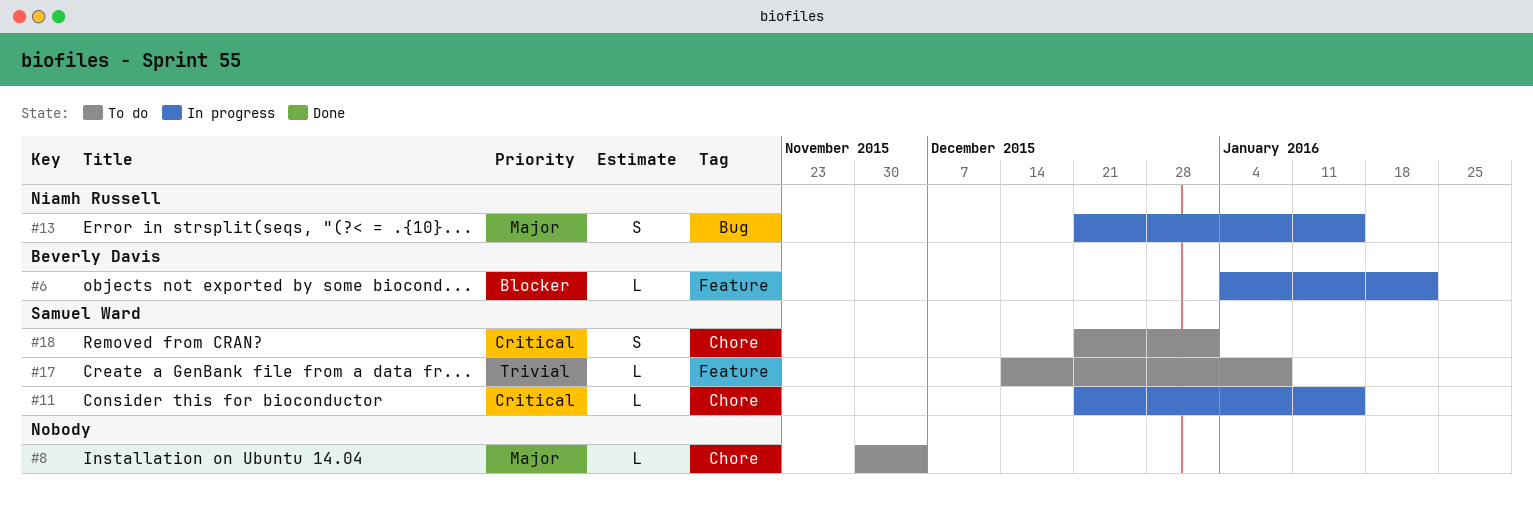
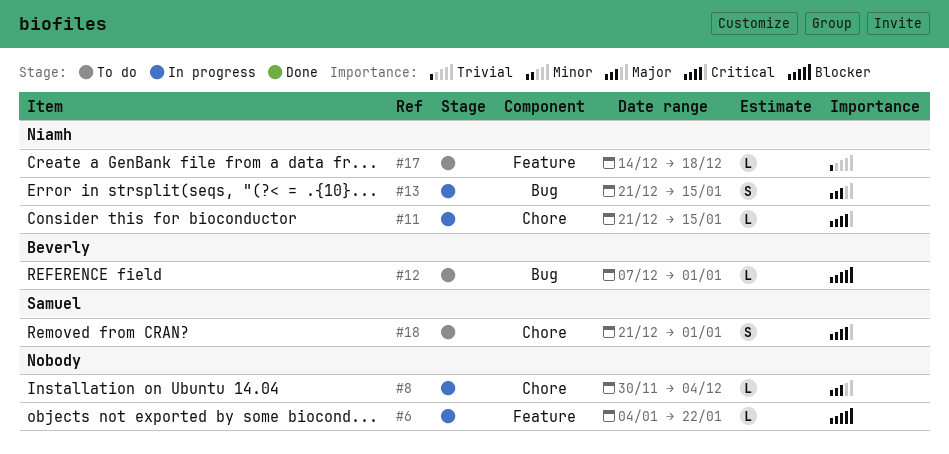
#6, owner: Beverly Davis -> none
#8, status: To do -> In progress
#11, owner: Samuel Ward -> Niamh Russell
#12: none -> present
#17, owner: Samuel Ward -> Niamh Russell
#17, due: Jan 8 -> Dec 18

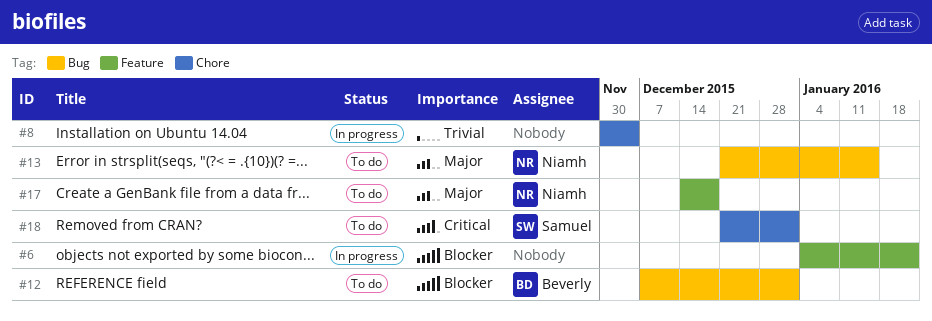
#8, priority: Major -> Trivial
#11: present -> none
#13, status: In progress -> To do
#17, priority: Trivial -> Major

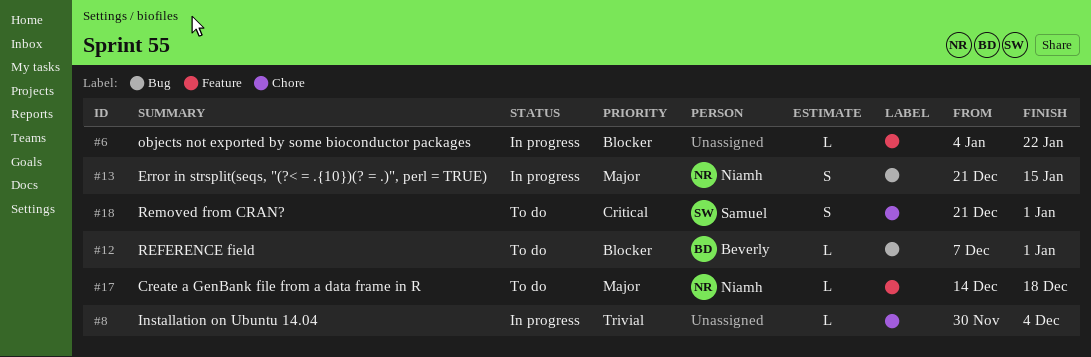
#13, status: To do -> In progress

